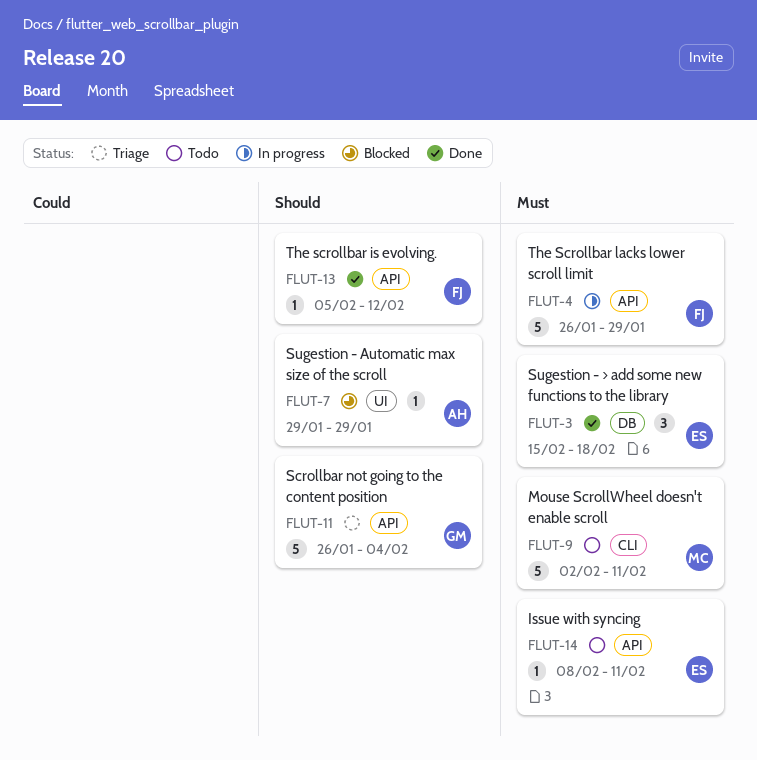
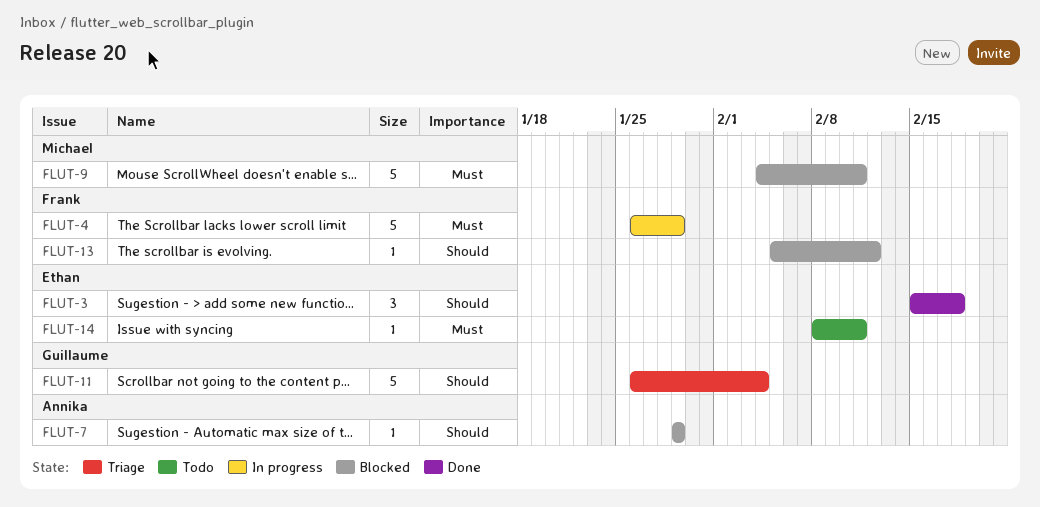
FLUT-3, priority: Must -> Should
FLUT-9, status: Todo -> Blocked
FLUT-9, start: Feb 2 -> Feb 4
FLUT-13, status: Done -> Blocked

